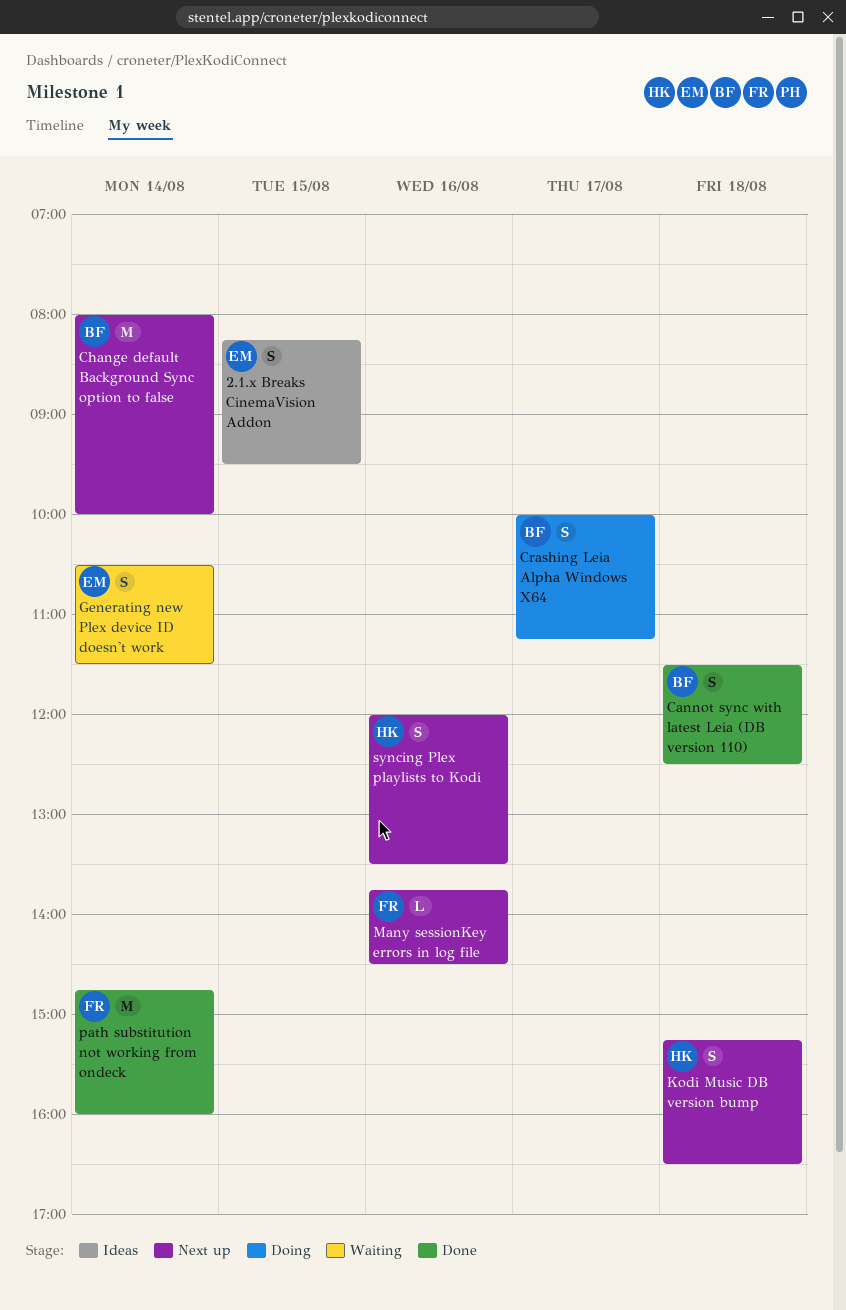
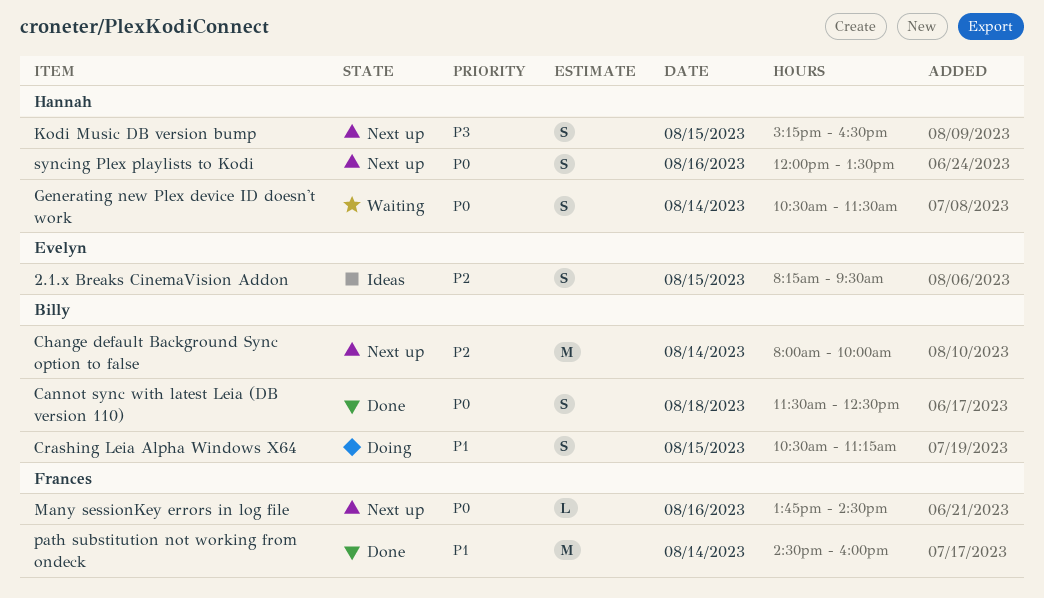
Crashing Leia Alpha Windows X64, day: Aug 17 -> Aug 15
Crashing Leia Alpha Windows X64, begins: 10:00 -> 10:30
Generating new Plex device ID doesn't work, owner: Evelyn -> Hannah
Kodi Music DB version bump, day: Aug 18 -> Aug 15
path substitution not working from ondeck, begins: 14:45 -> 14:30

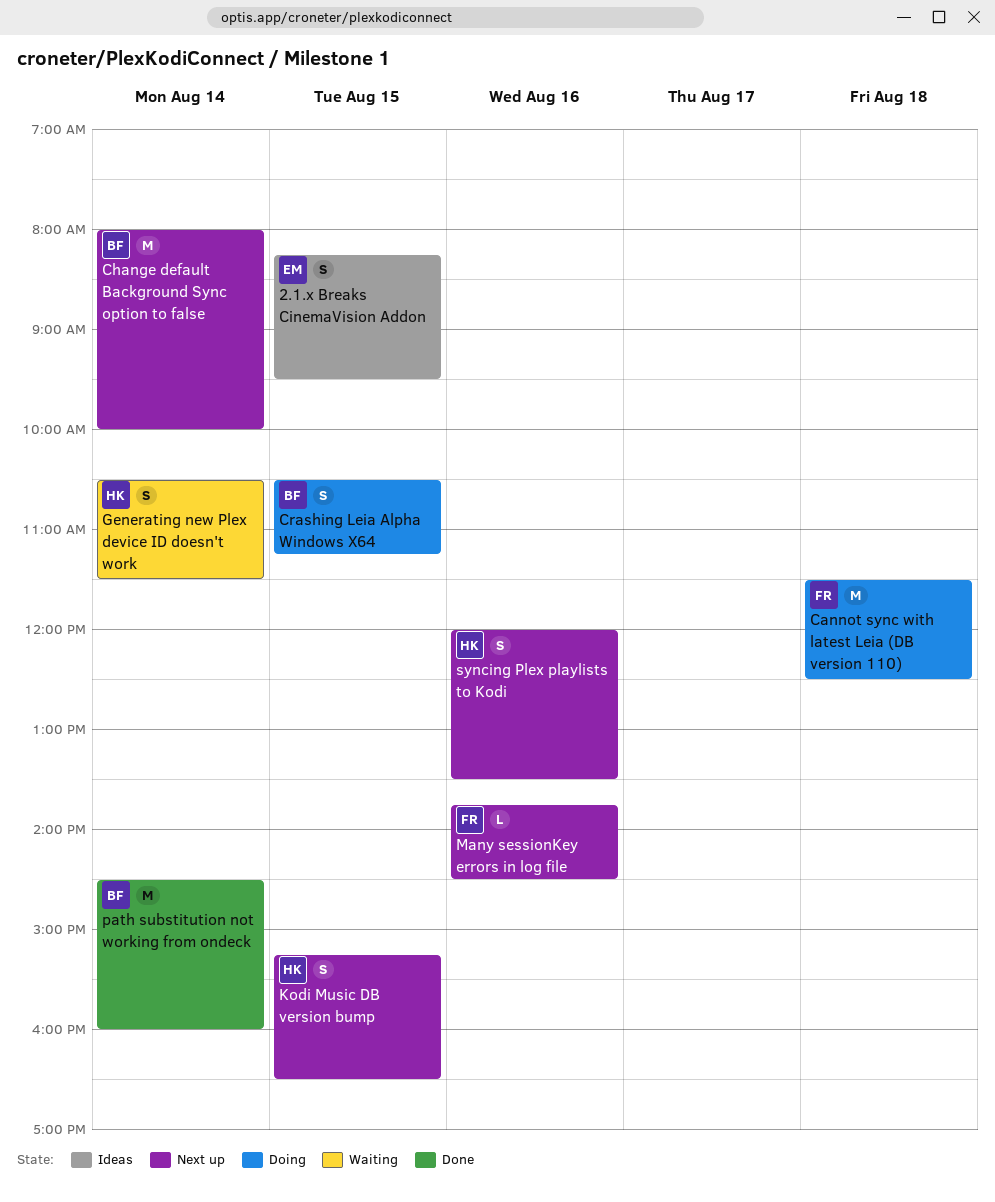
Cannot sync with latest Leia (DB version 110), status: Done -> Doing
Cannot sync with latest Leia (DB version 110), owner: Billy -> Frances
Cannot sync with latest Leia (DB version 110), estimate: S -> M
path substitution not working from ondeck, owner: Frances -> Billy

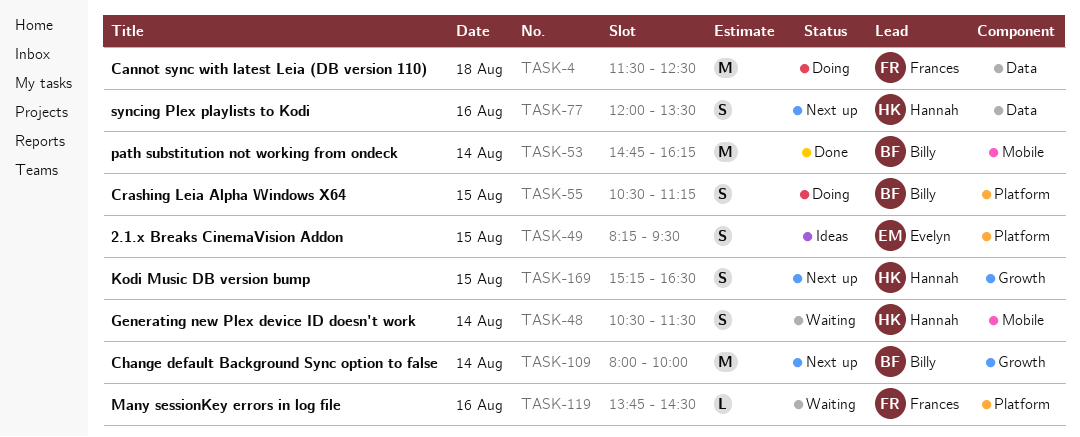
Many sessionKey errors in log file, status: Next up -> Waiting
path substitution not working from ondeck, begins: 14:30 -> 14:45
path substitution not working from ondeck, ends: 16:00 -> 16:15

